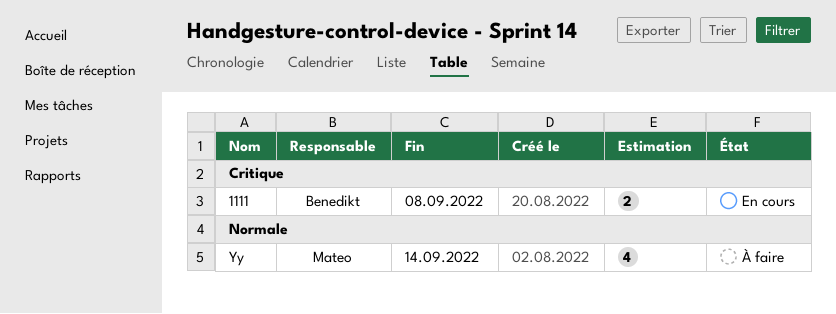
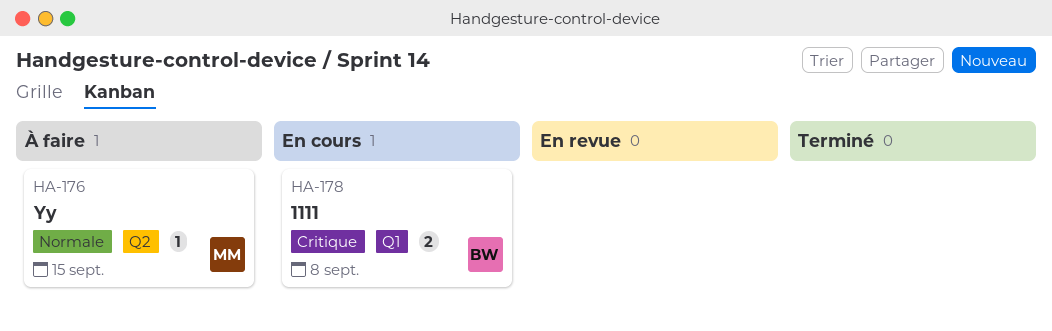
Yy, estimate: 4 -> 1
Yy, due: Sep 14 -> Sep 15

